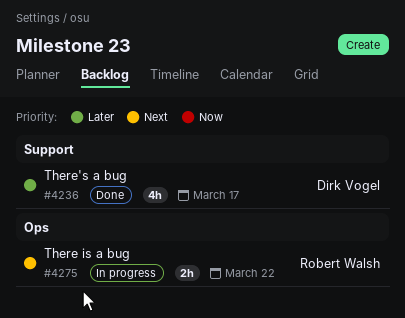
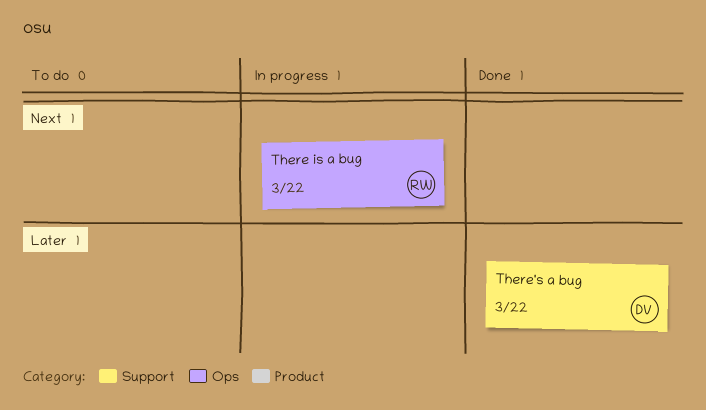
There's a bug, due: Mar 17 -> Mar 22

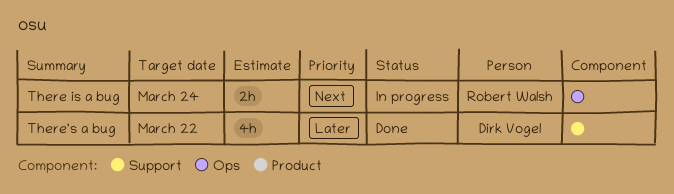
There is a bug, due: Mar 22 -> Mar 24

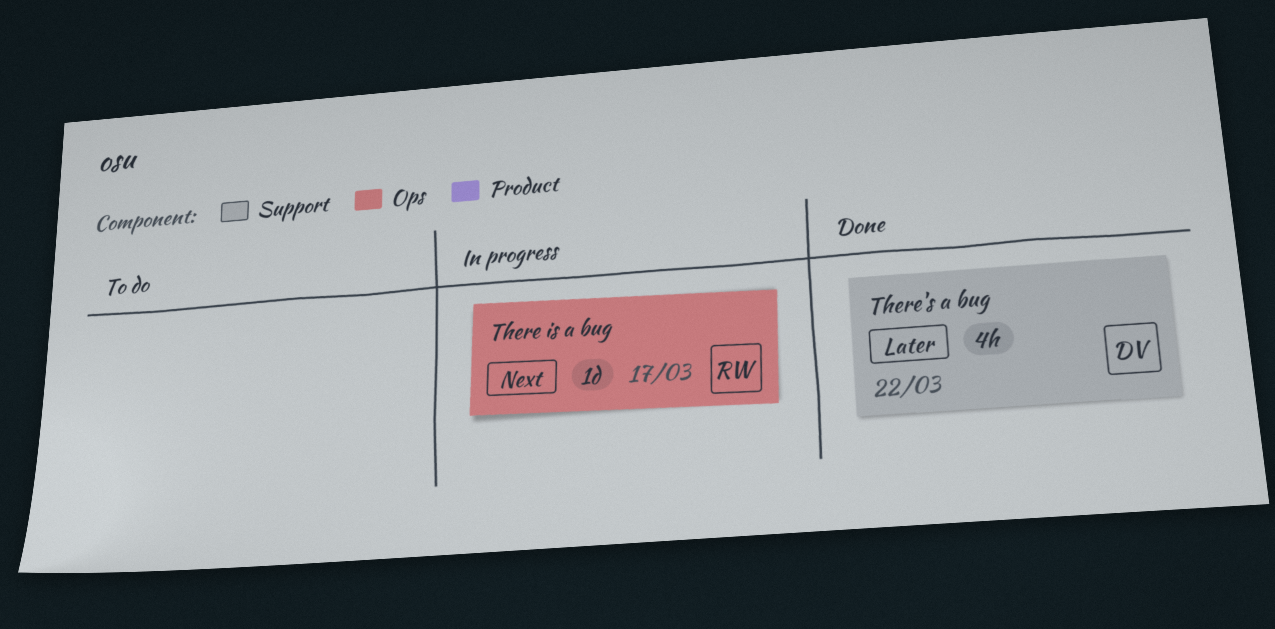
There is a bug, estimate: 2h -> 1d
There is a bug, due: Mar 24 -> Mar 17

